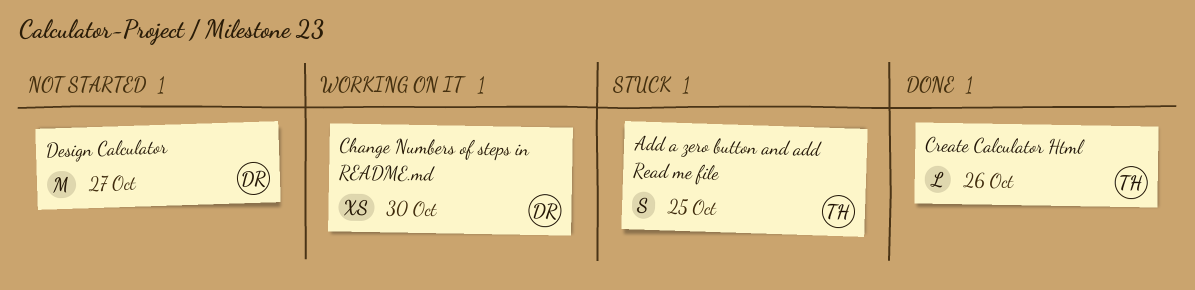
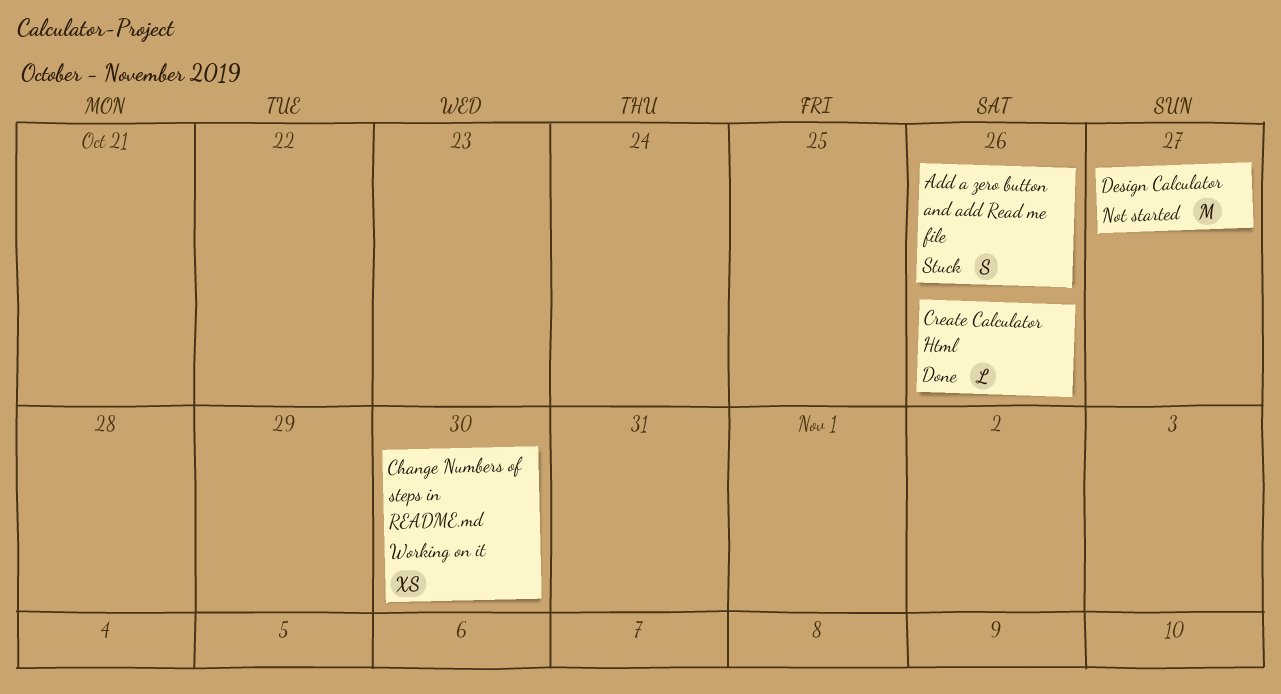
Add a zero button and add Read me file, due: Oct 25 -> Oct 26

